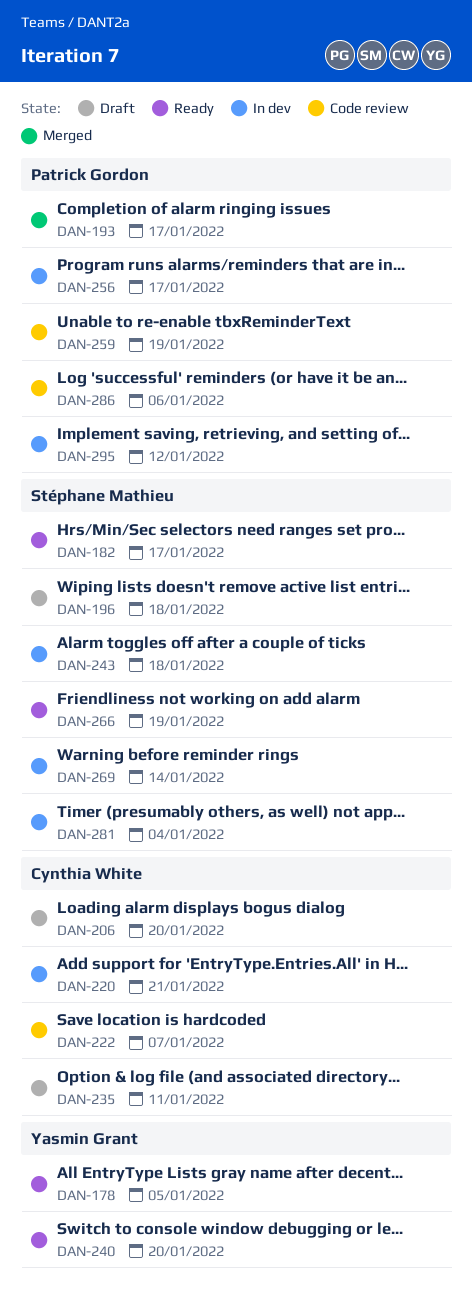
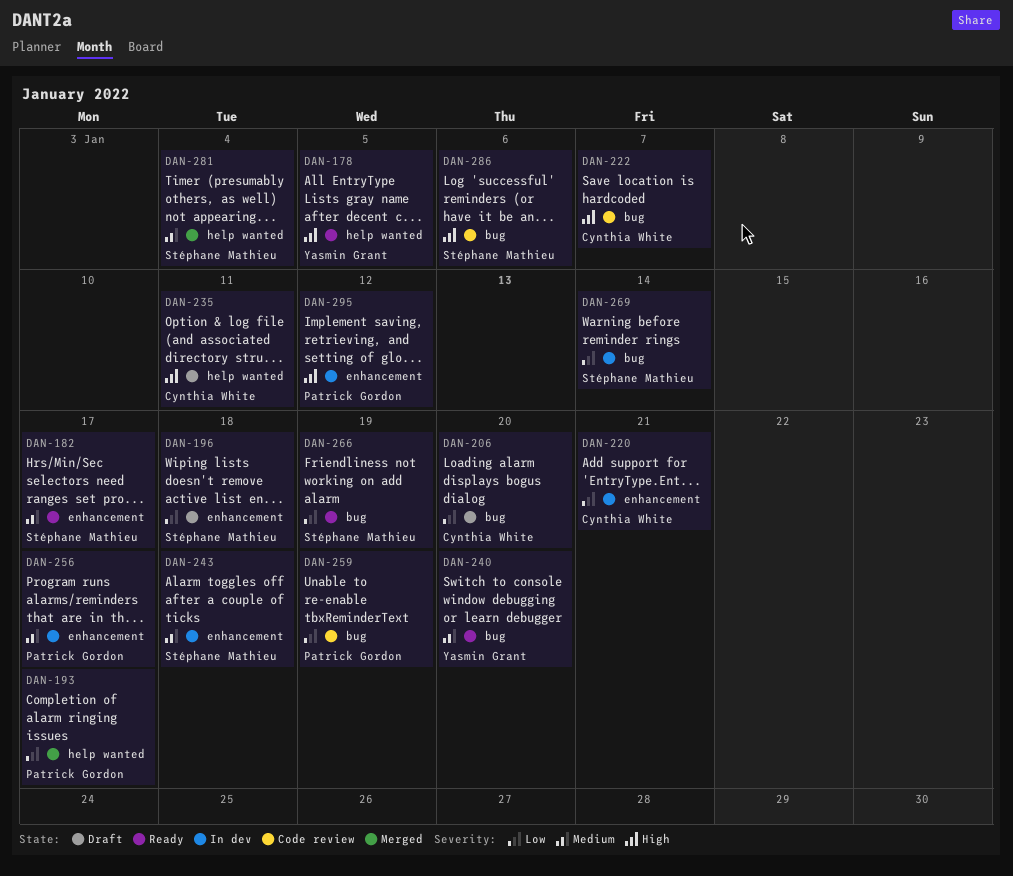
DAN-281, status: In dev -> Merged
DAN-286, owner: Patrick Gordon -> Stéphane Mathieu

